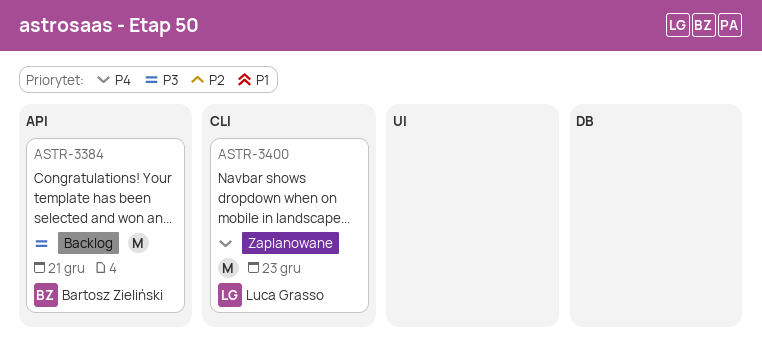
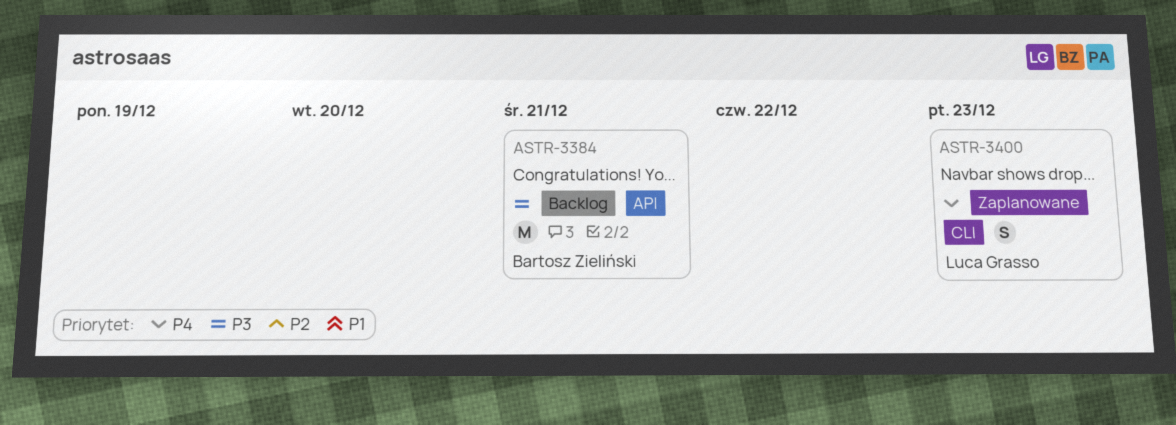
ASTR-3400, estimate: M -> S

